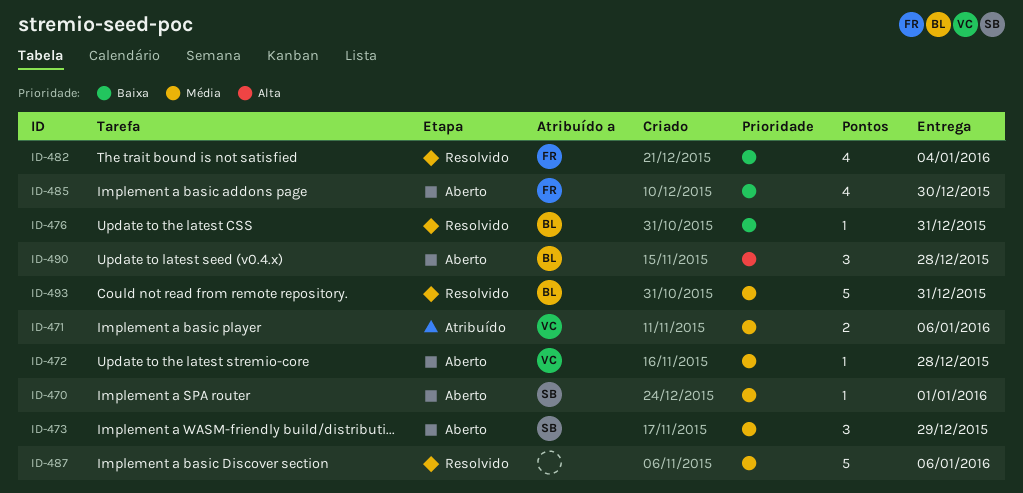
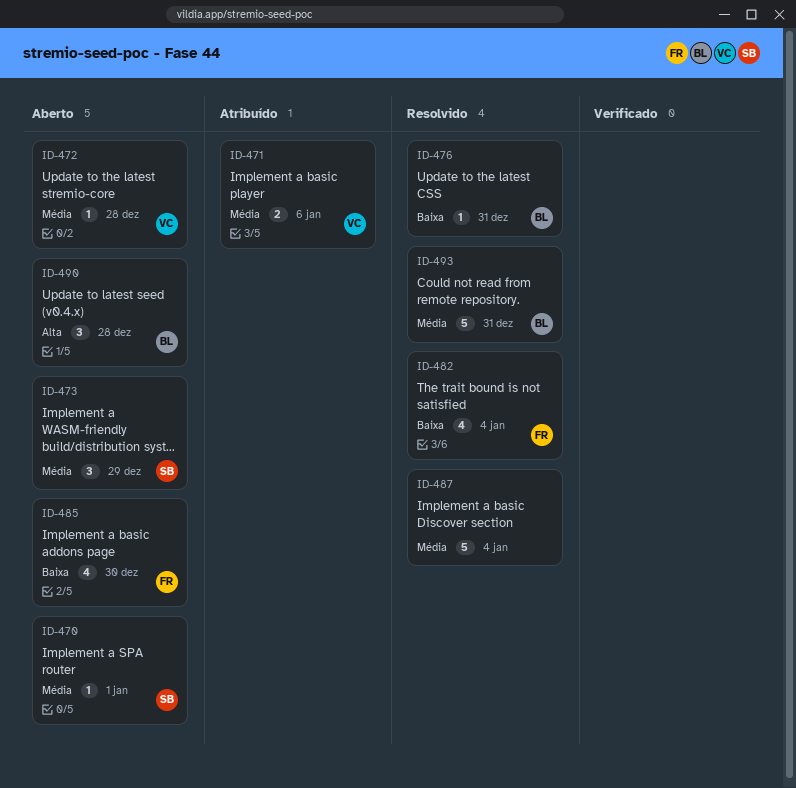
ID-487, due: Jan 6 -> Jan 4

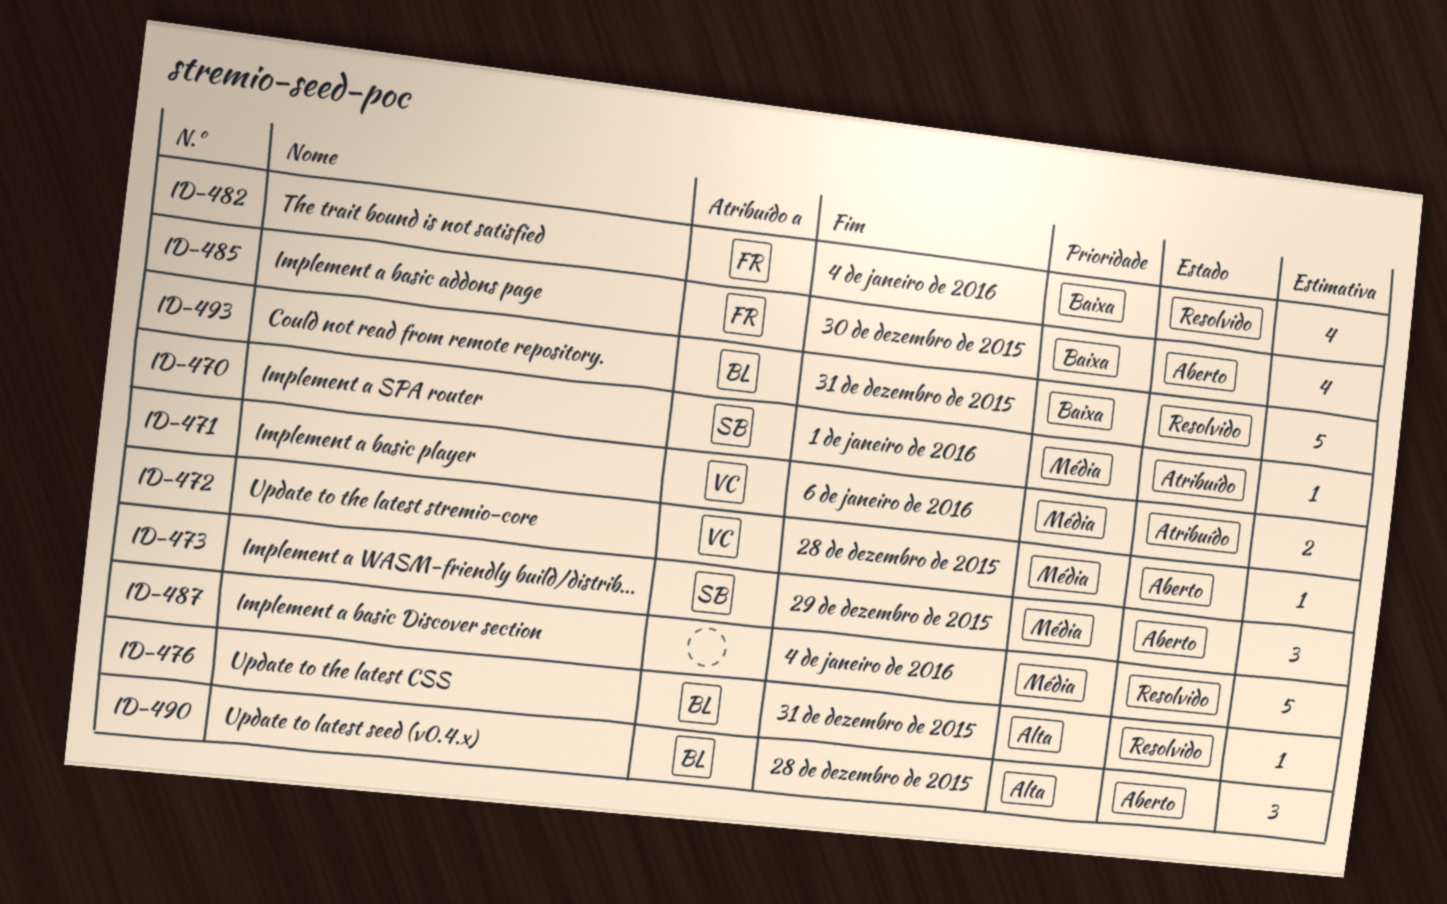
ID-470, status: Aberto -> Atribuído
ID-476, priority: Baixa -> Alta
ID-493, priority: Média -> Baixa

